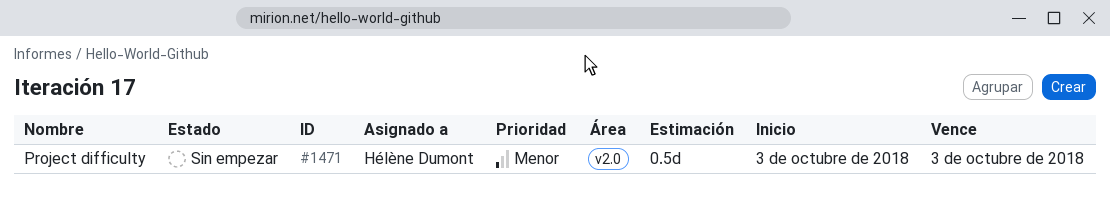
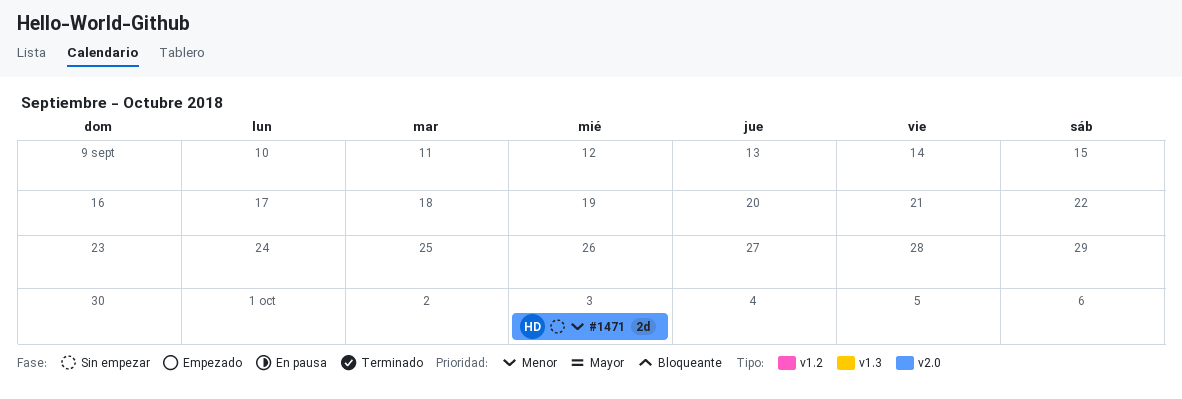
#1471, estimate: 0.5d -> 2d

